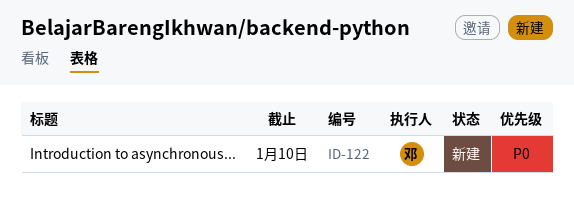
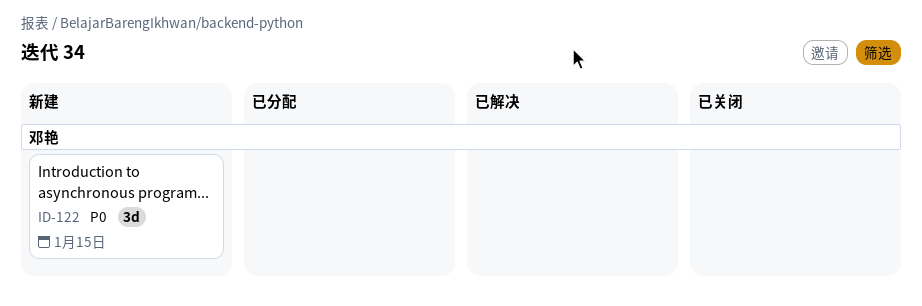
ID-122, due: Jan 10 -> Jan 15

